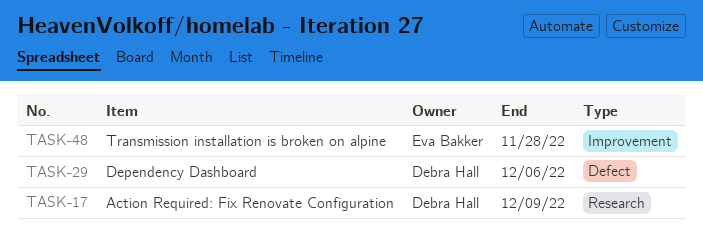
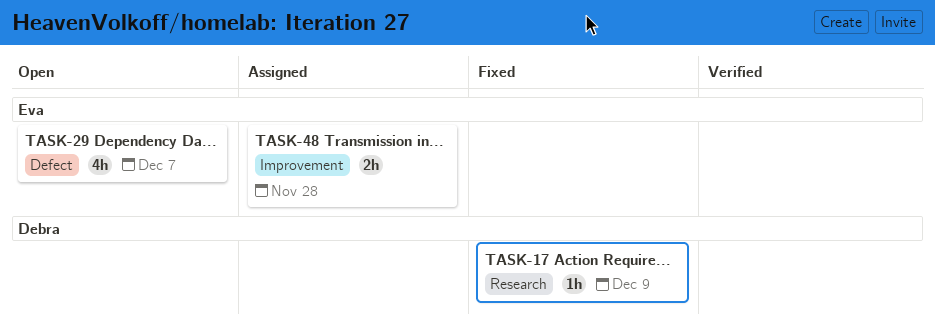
TASK-29, owner: Debra Hall -> Eva Bakker
TASK-29, due: Dec 6 -> Dec 7

